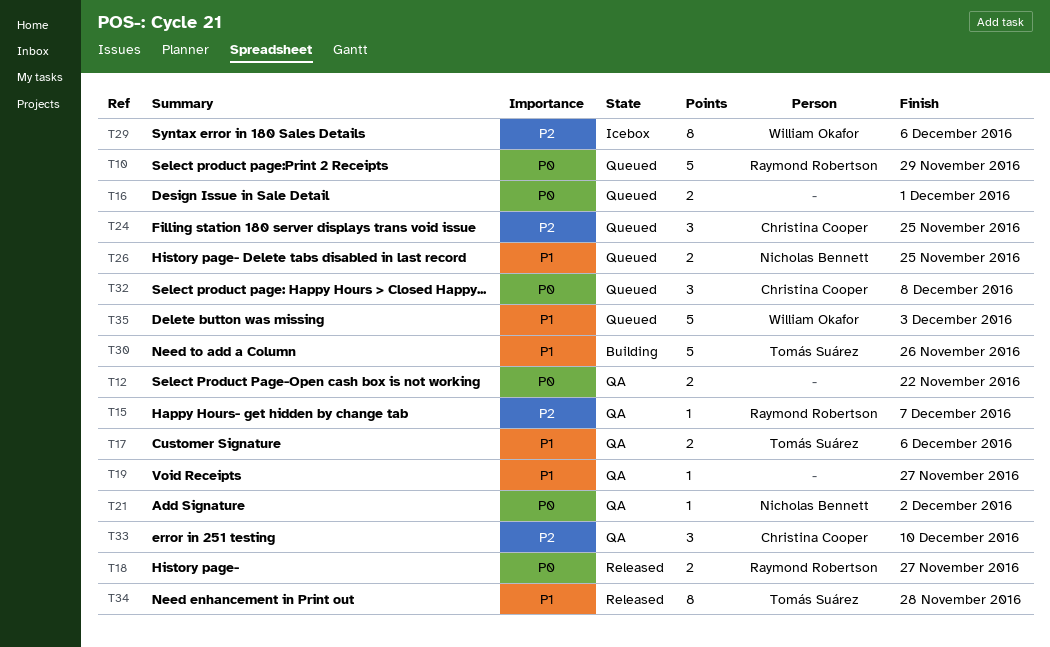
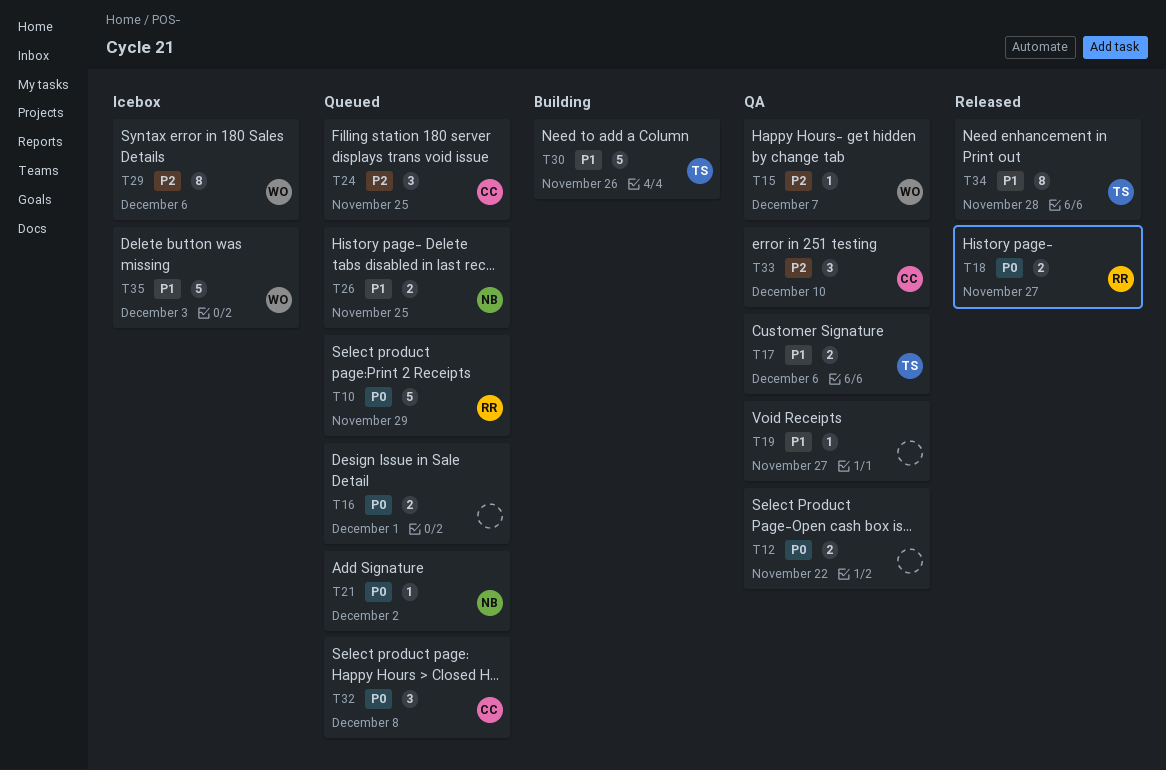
T15, owner: Raymond Robertson -> William Okafor
T21, status: QA -> Queued
T35, status: Queued -> Icebox

